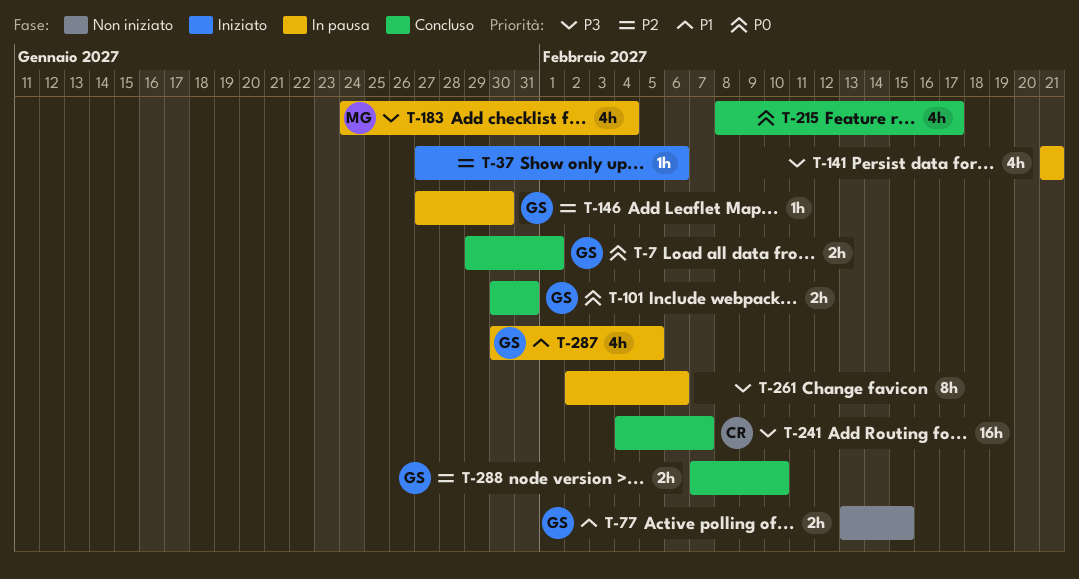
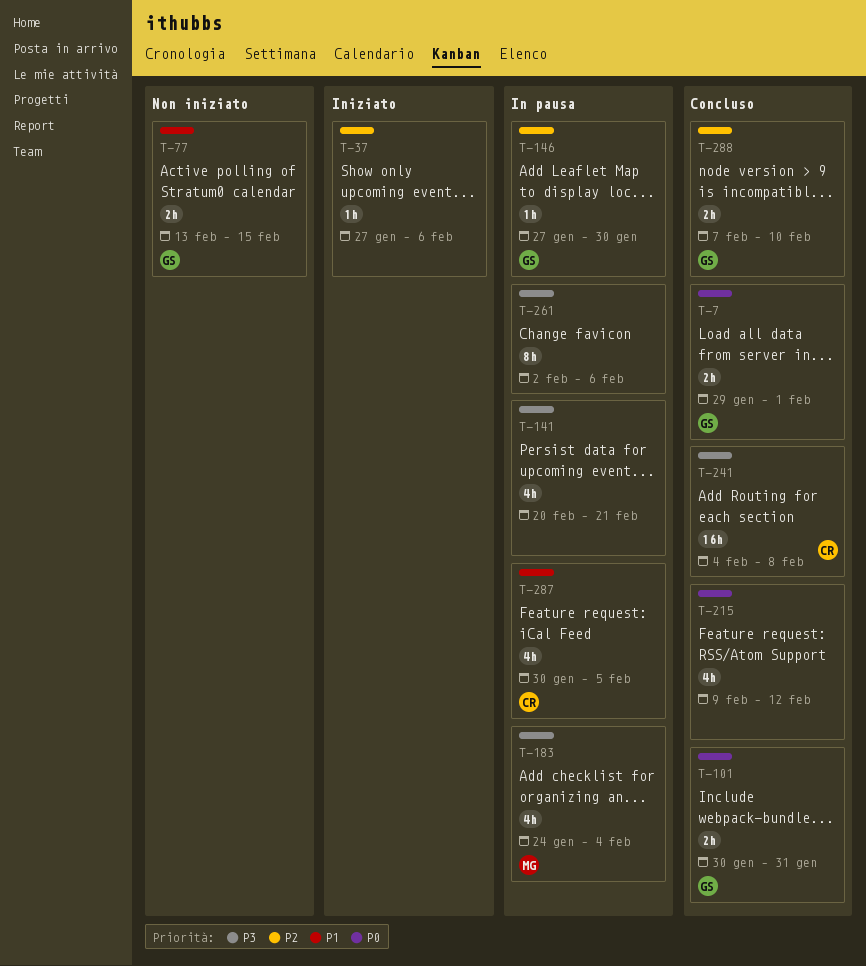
T-141, start: Feb 21 -> Feb 20
T-215, start: Feb 8 -> Feb 9
T-215, due: Feb 17 -> Feb 12
T-241, due: Feb 7 -> Feb 8
T-287, owner: GS -> CR

